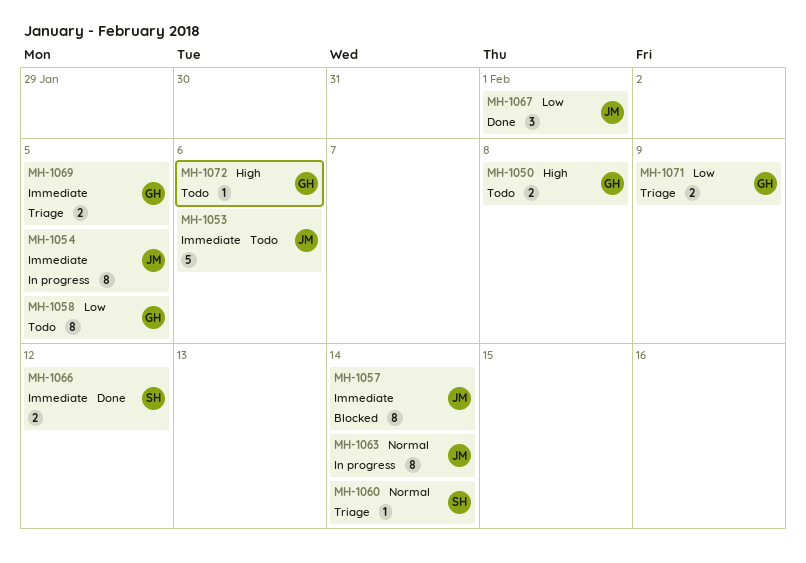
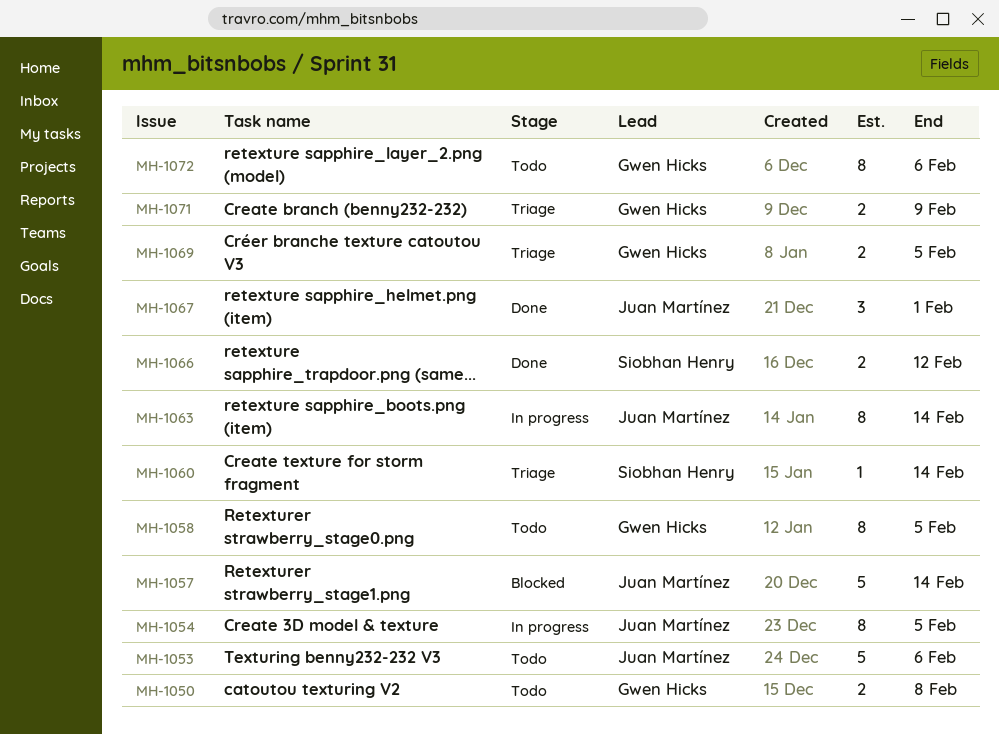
MH-1057, estimate: 8 -> 5
MH-1072, estimate: 1 -> 8

